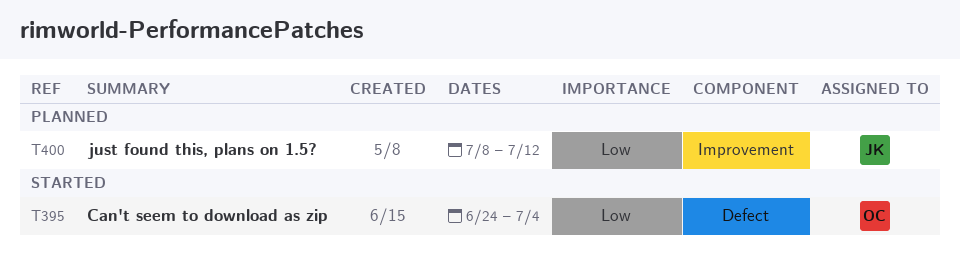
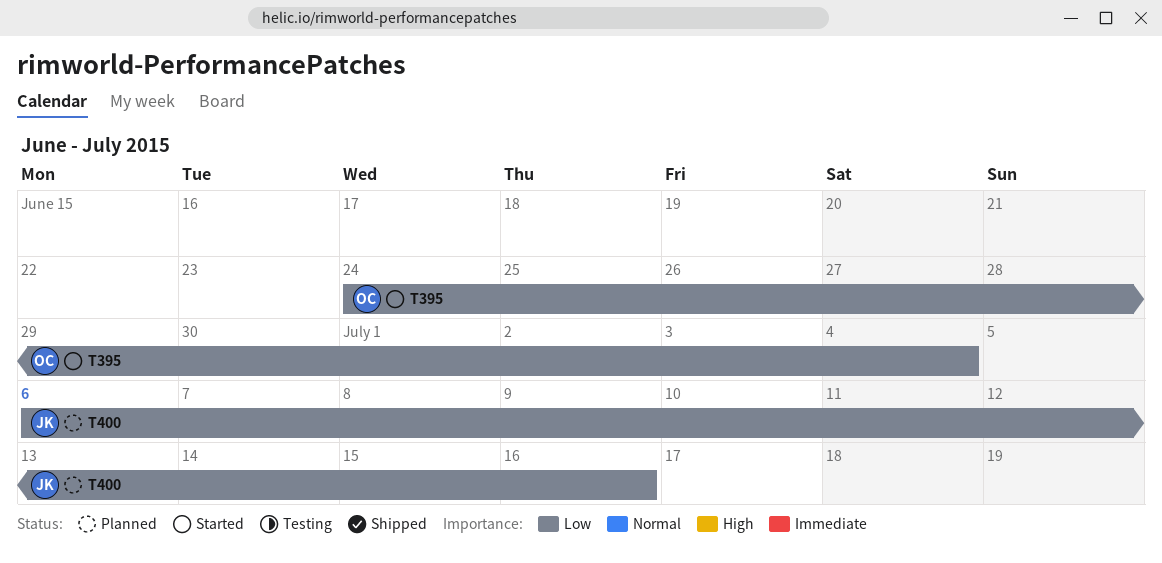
T400, start: Jul 8 -> Jul 6
T400, due: Jul 12 -> Jul 16

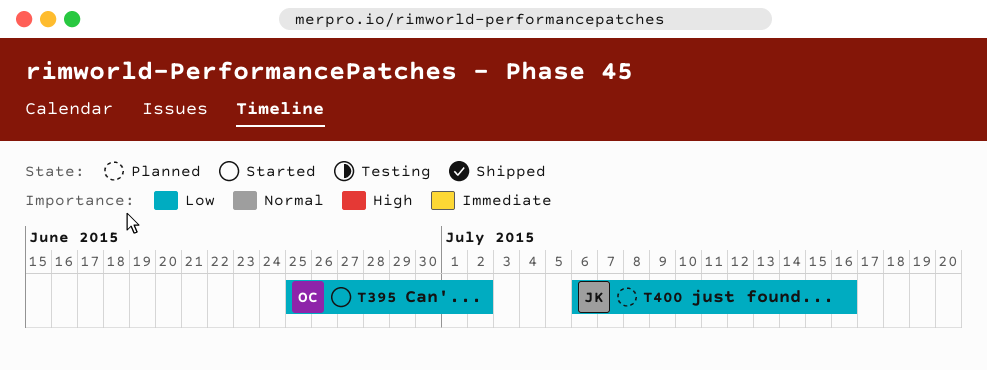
T395, start: Jun 24 -> Jun 25
T395, due: Jul 4 -> Jul 2

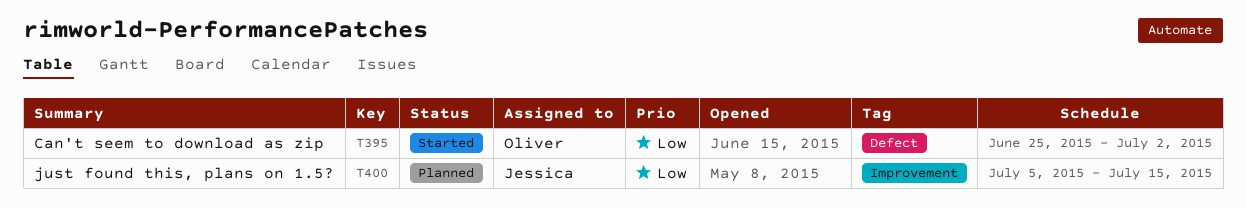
T400, start: Jul 6 -> Jul 5
T400, due: Jul 16 -> Jul 15

